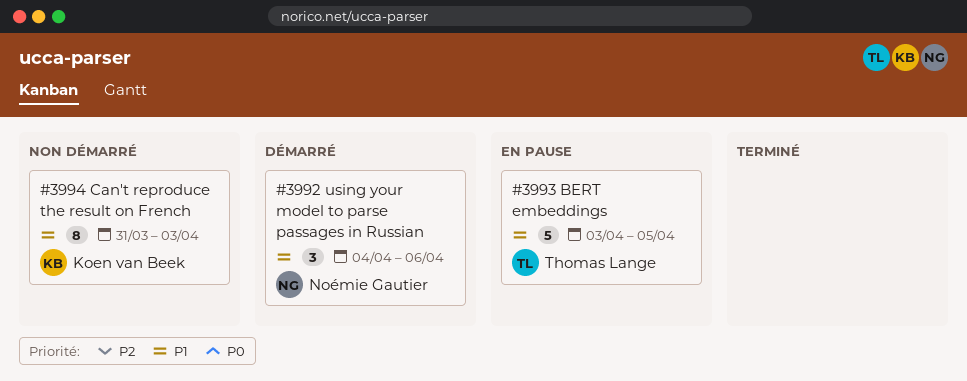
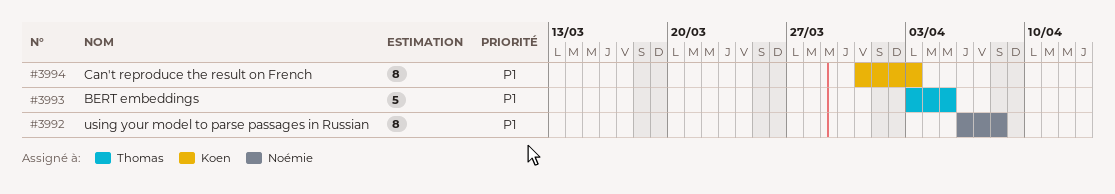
#3992, estimate: 3 -> 8
#3992, start: Apr 4 -> Apr 6
#3992, due: Apr 6 -> Apr 8

